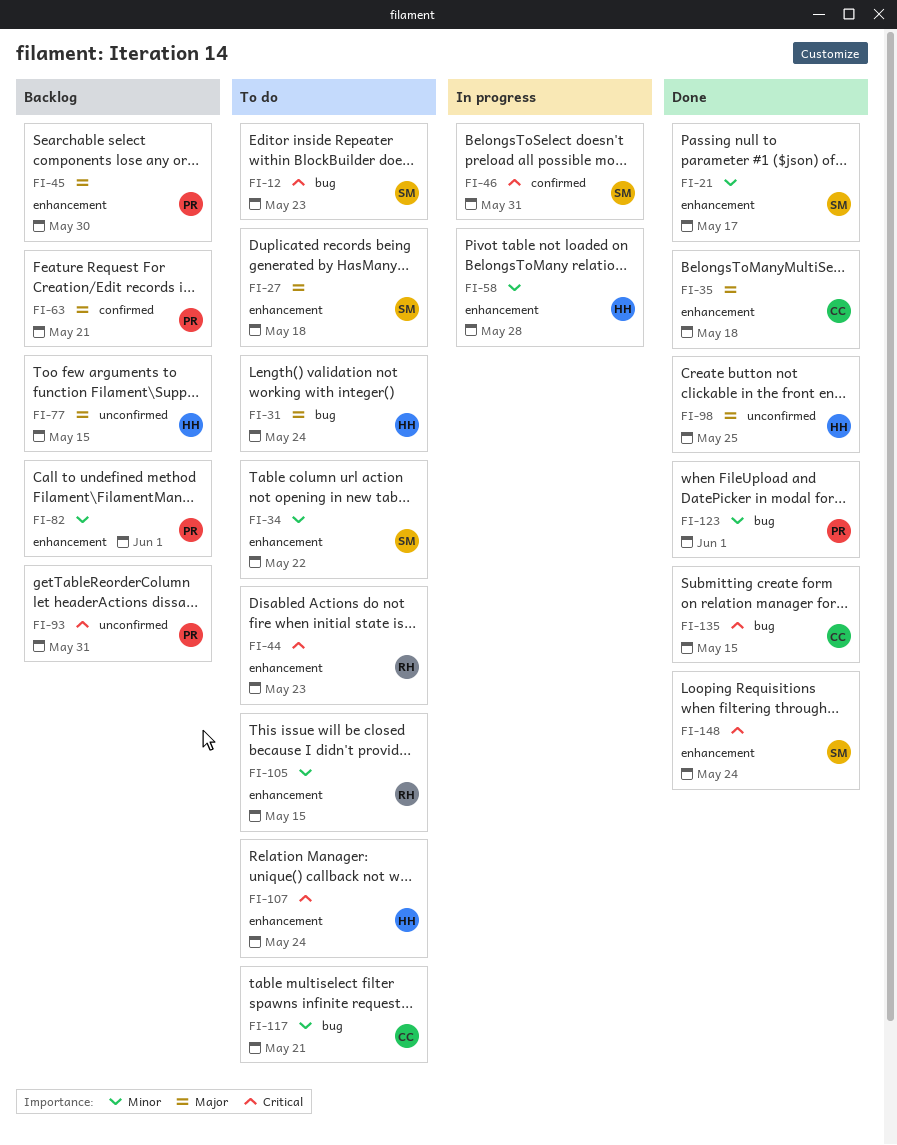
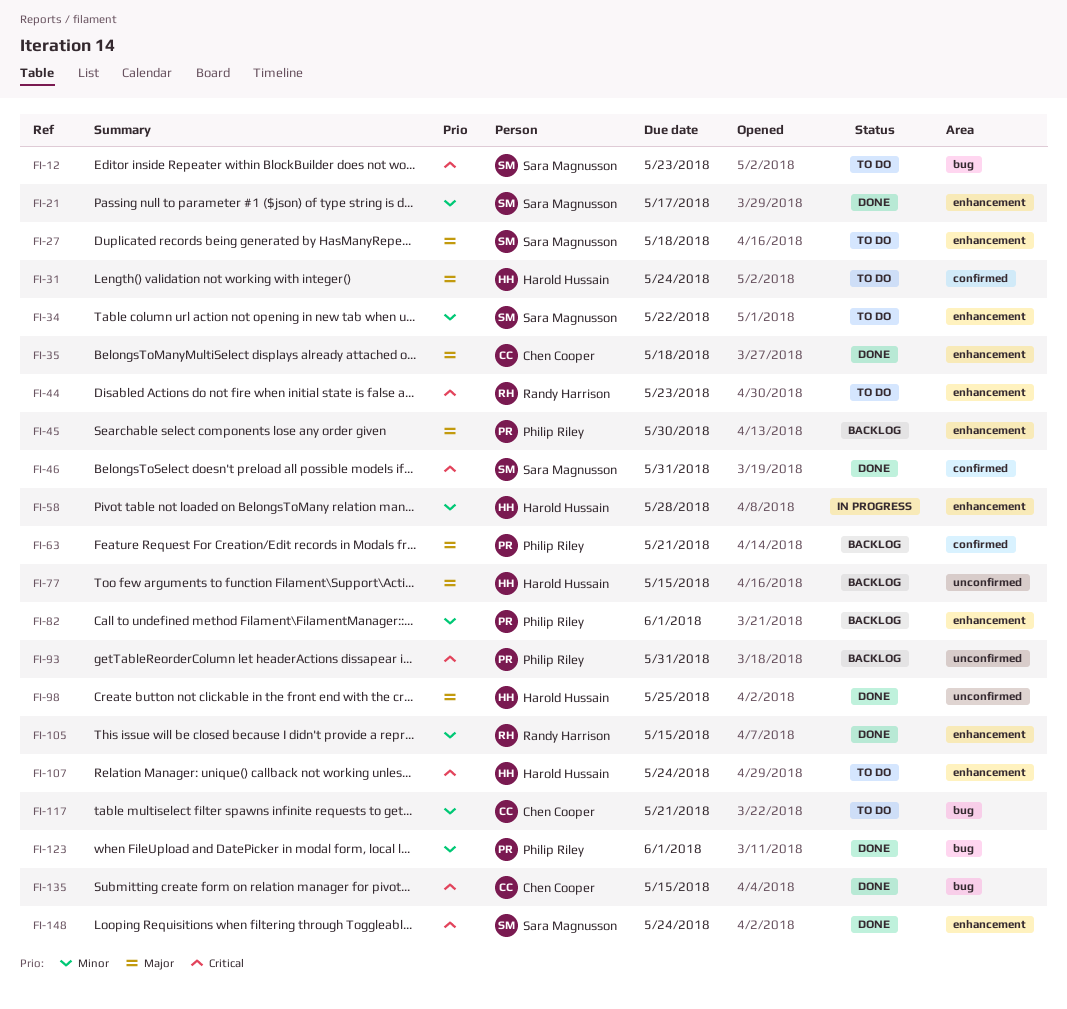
FI-31, label: bug -> confirmed
FI-46, status: In progress -> Done
FI-105, status: To do -> Done

